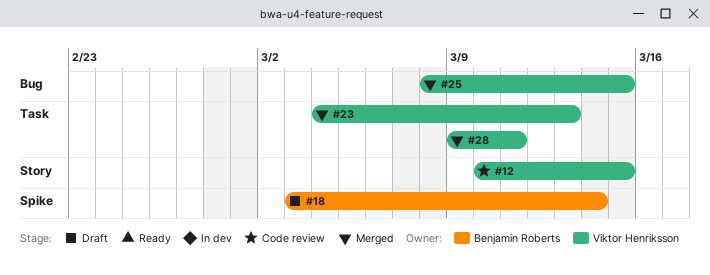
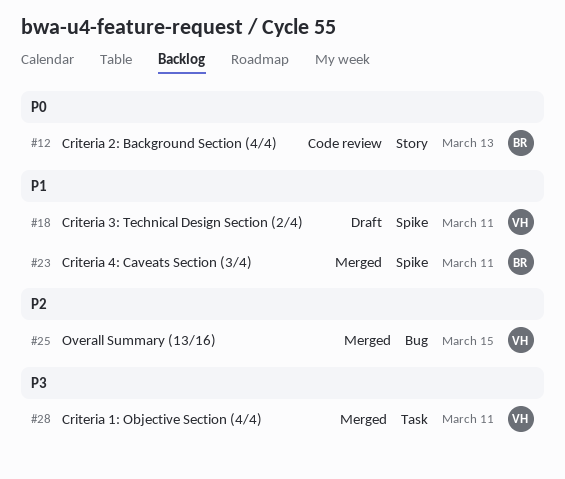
#12, owner: Viktor Henriksson -> Benjamin Roberts
#12, due: Mar 15 -> Mar 13
#18, owner: Benjamin Roberts -> Viktor Henriksson
#18, due: Mar 14 -> Mar 11
#23, owner: Viktor Henriksson -> Benjamin Roberts
#23, label: Task -> Spike
#23, due: Mar 13 -> Mar 11

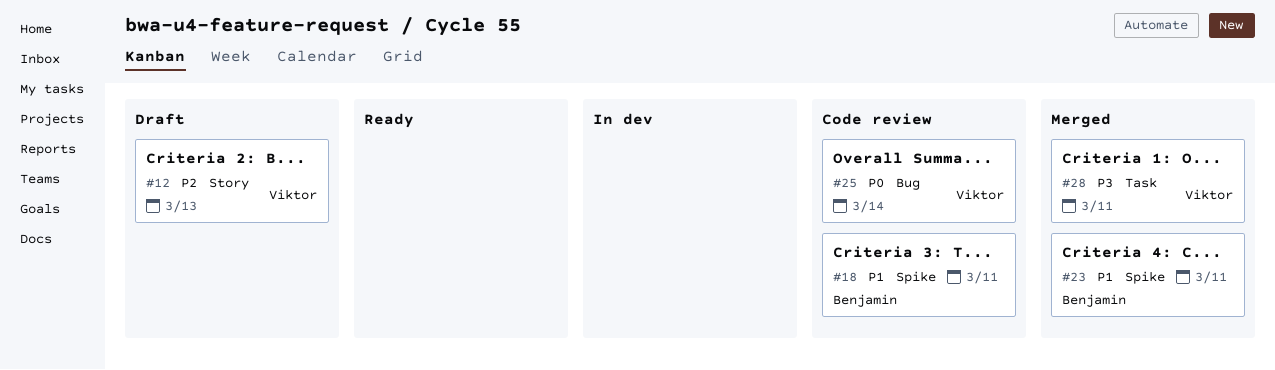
#12, status: Code review -> Draft
#12, owner: Benjamin -> Viktor
#12, priority: P0 -> P2
#18, status: Draft -> Code review
#18, owner: Viktor -> Benjamin
#25, status: Merged -> Code review
#25, priority: P2 -> P0
#25, due: Mar 15 -> Mar 14

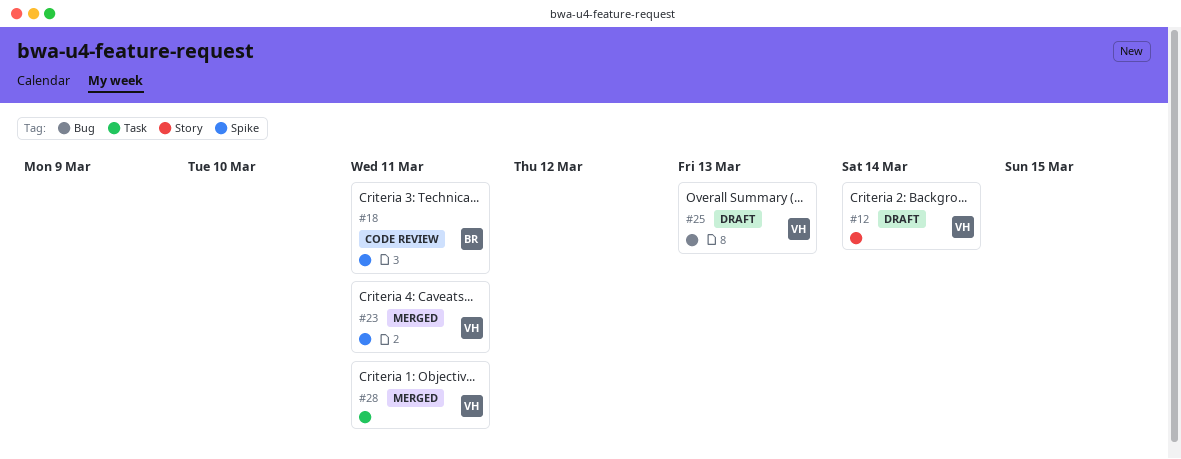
#12, due: Mar 13 -> Mar 14
#23, owner: Benjamin -> Viktor
#25, status: Code review -> Draft
#25, due: Mar 14 -> Mar 13

